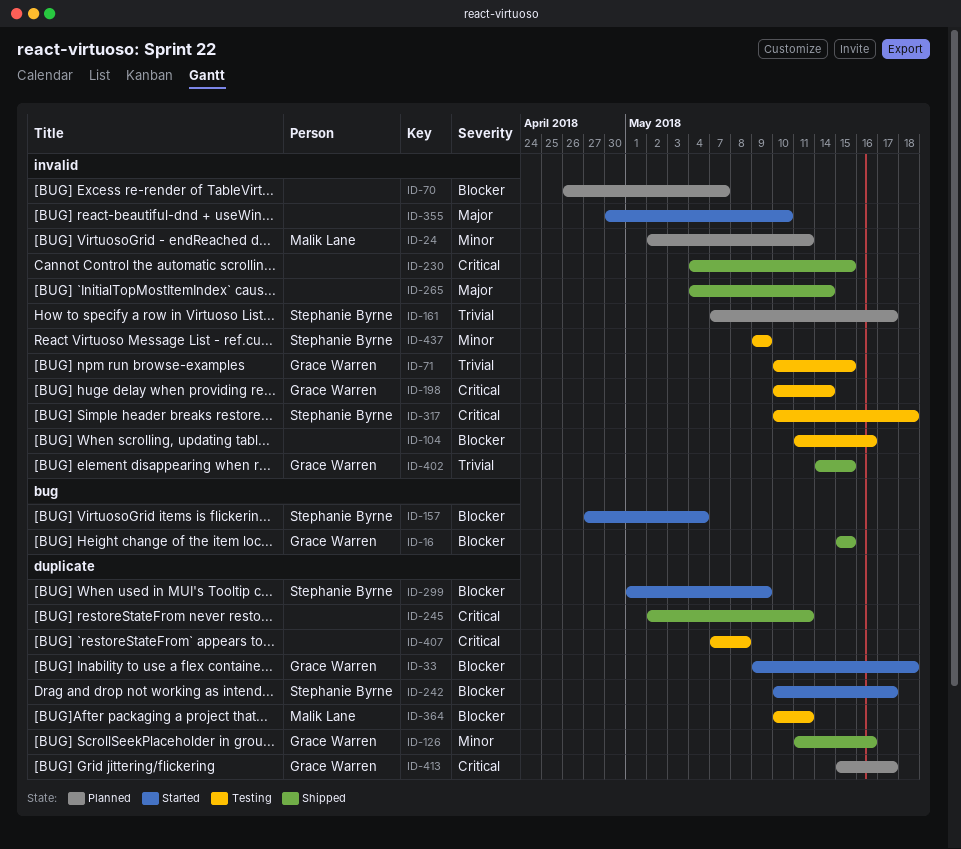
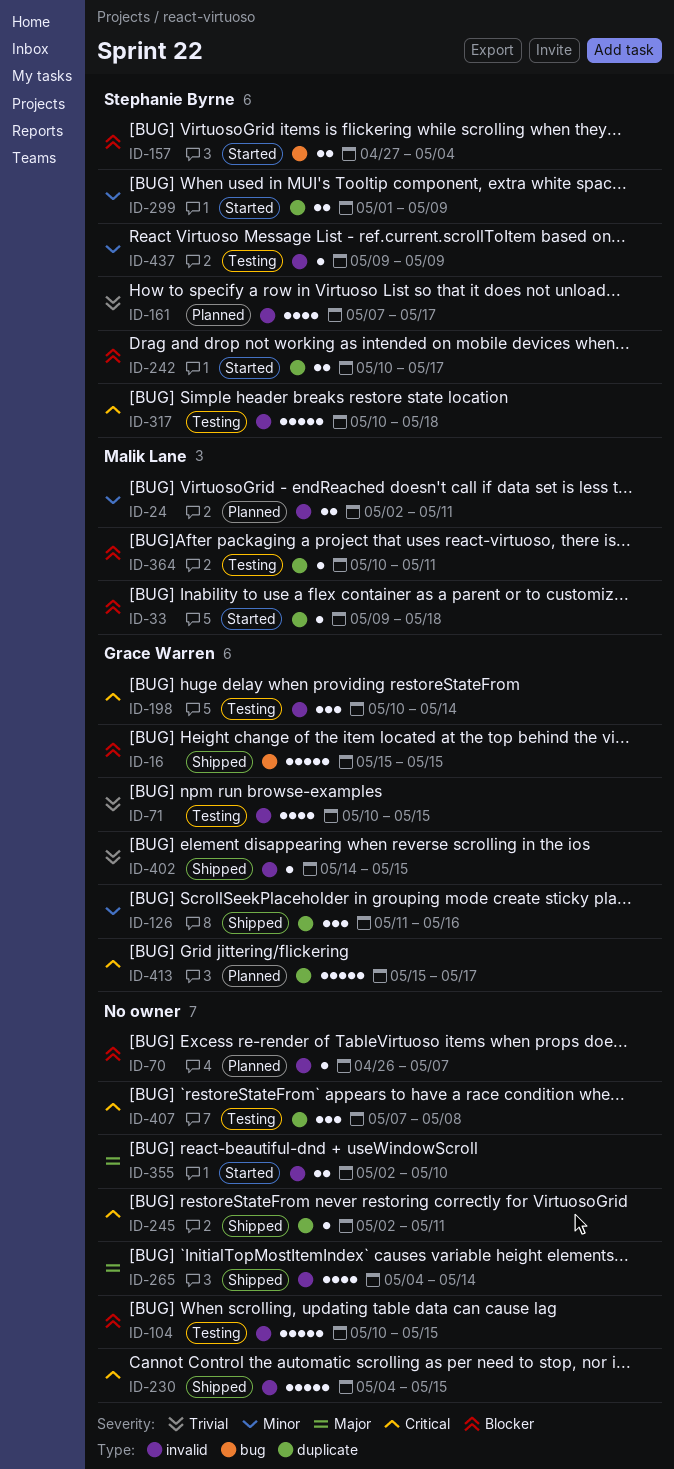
ID-33, owner: Grace Warren -> Malik Lane
ID-104, start: May 11 -> May 10
ID-104, due: May 16 -> May 15
ID-299, priority: Blocker -> Minor
ID-355, start: Apr 30 -> May 2

